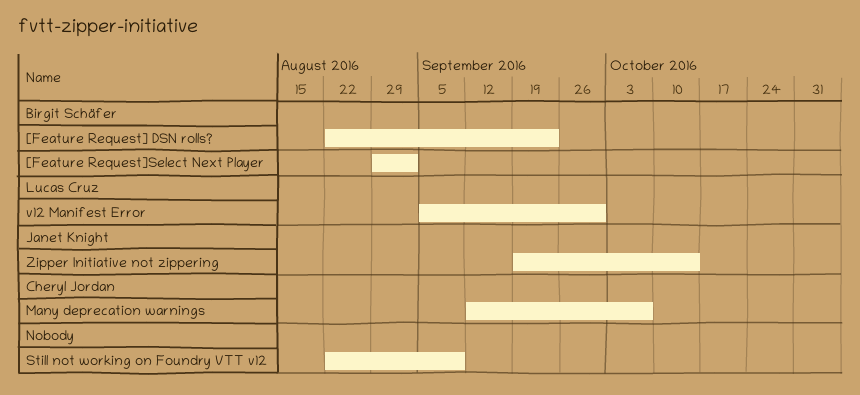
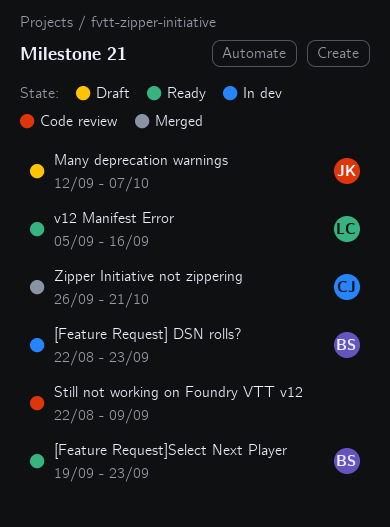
[Feature Request]Select Next Player, start: Aug 29 -> Sep 19
[Feature Request]Select Next Player, due: Sep 2 -> Sep 23
Many deprecation warnings, owner: Cheryl Jordan -> Janet Knight
v12 Manifest Error, due: Sep 30 -> Sep 16
Zipper Initiative not zippering, owner: Janet Knight -> Cheryl Jordan
Zipper Initiative not zippering, start: Sep 19 -> Sep 26
Zipper Initiative not zippering, due: Oct 14 -> Oct 21

